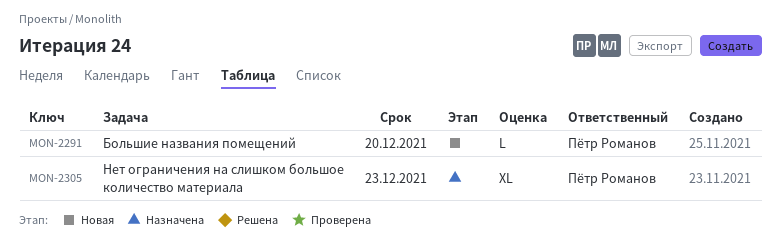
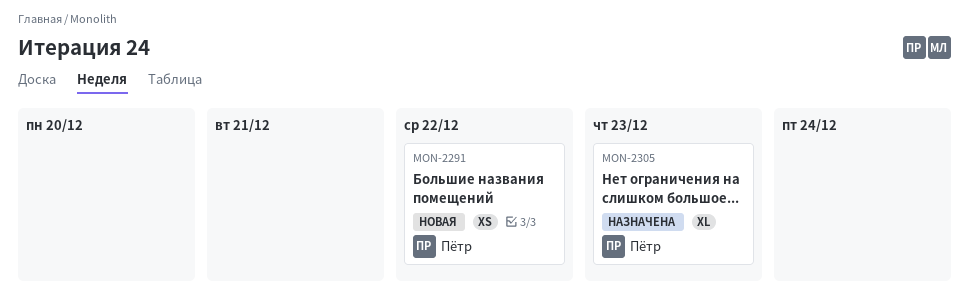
MON-2291, estimate: L -> XS
MON-2291, due: Dec 20 -> Dec 22

